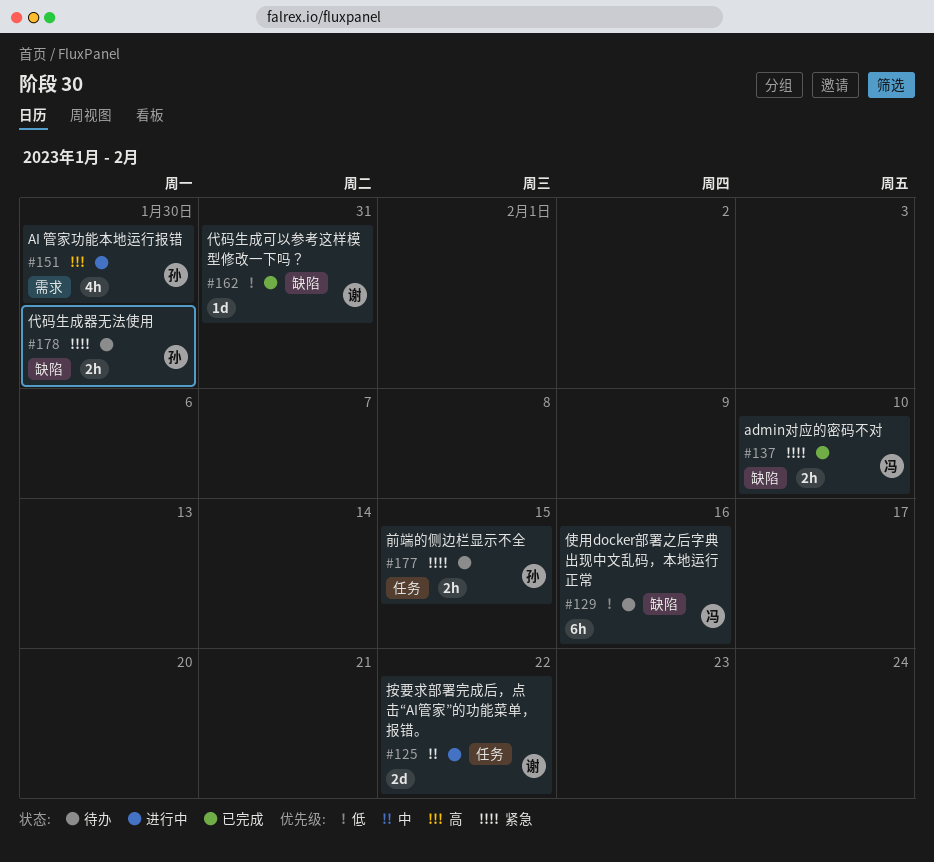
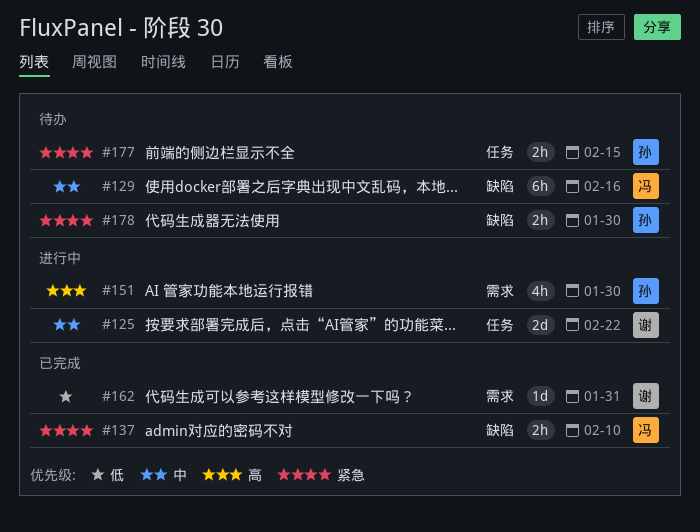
#129, priority: 低 -> 中
#162, label: 缺陷 -> 需求

